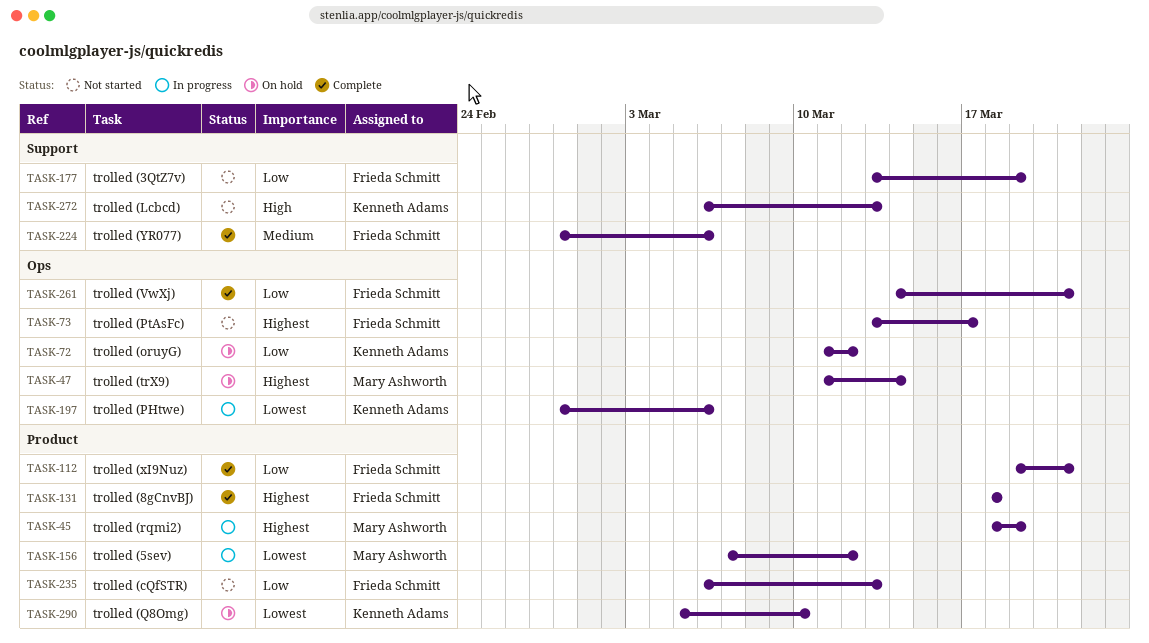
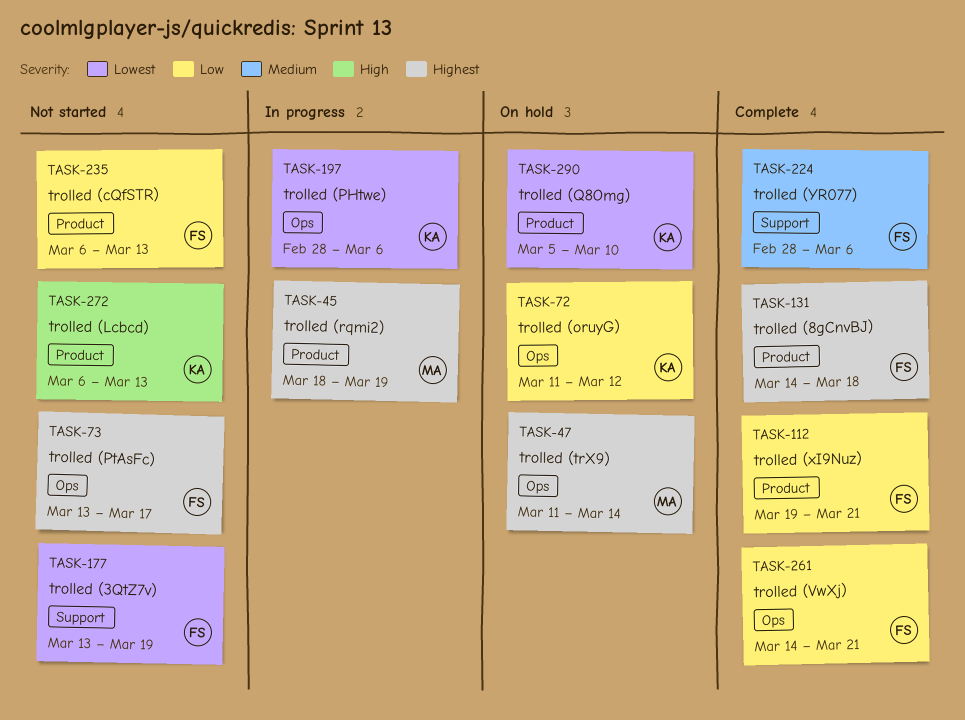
TASK-131, start: Mar 18 -> Mar 14
TASK-156: present -> none
TASK-177, priority: Low -> Lowest
TASK-272, label: Support -> Product

